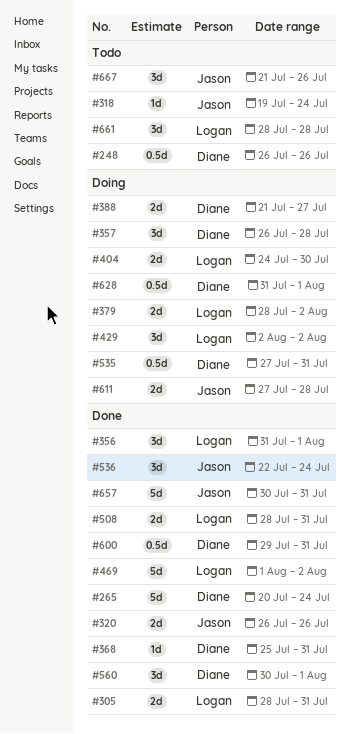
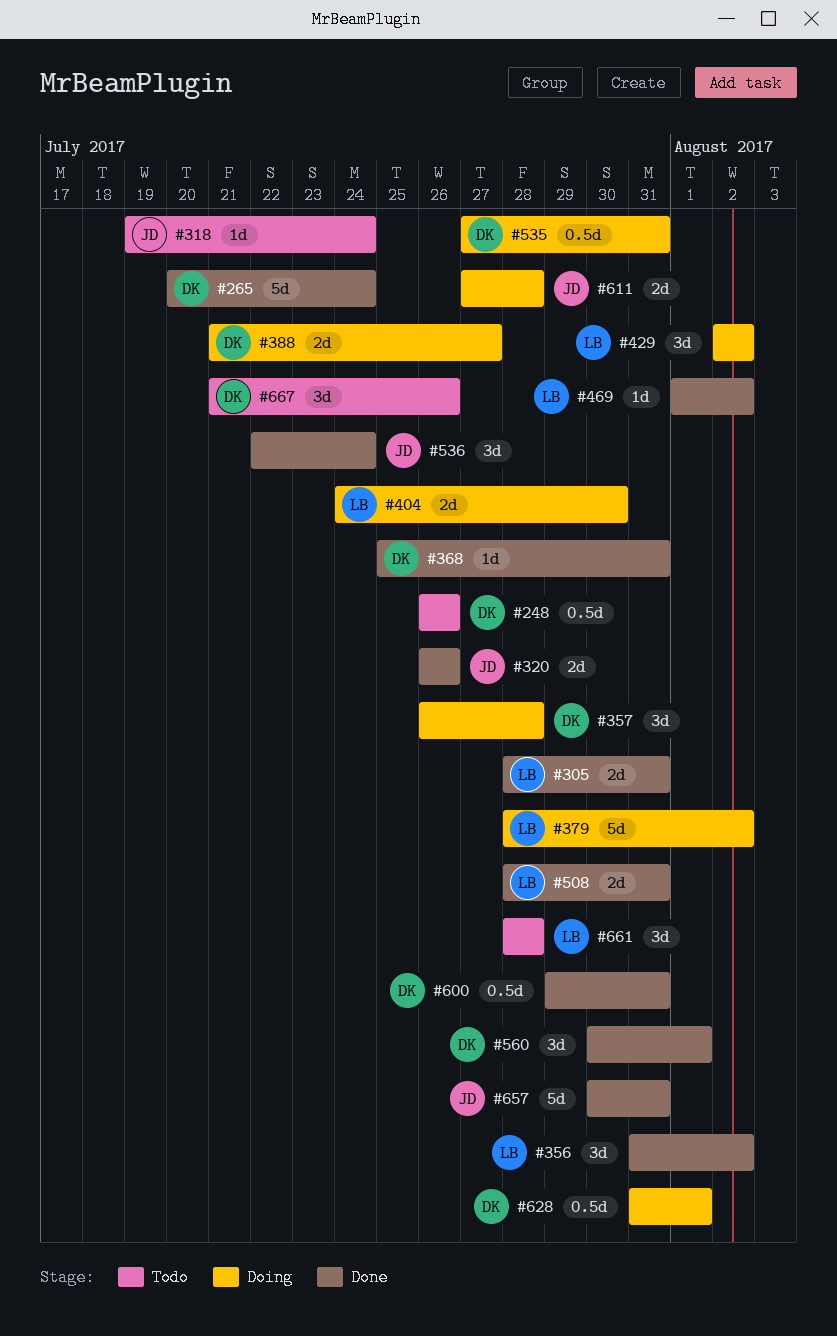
#356, due: Aug 1 -> Aug 2
#379, estimate: 2d -> 5d
#469, estimate: 5d -> 1d
#667, owner: Jason -> Diane

